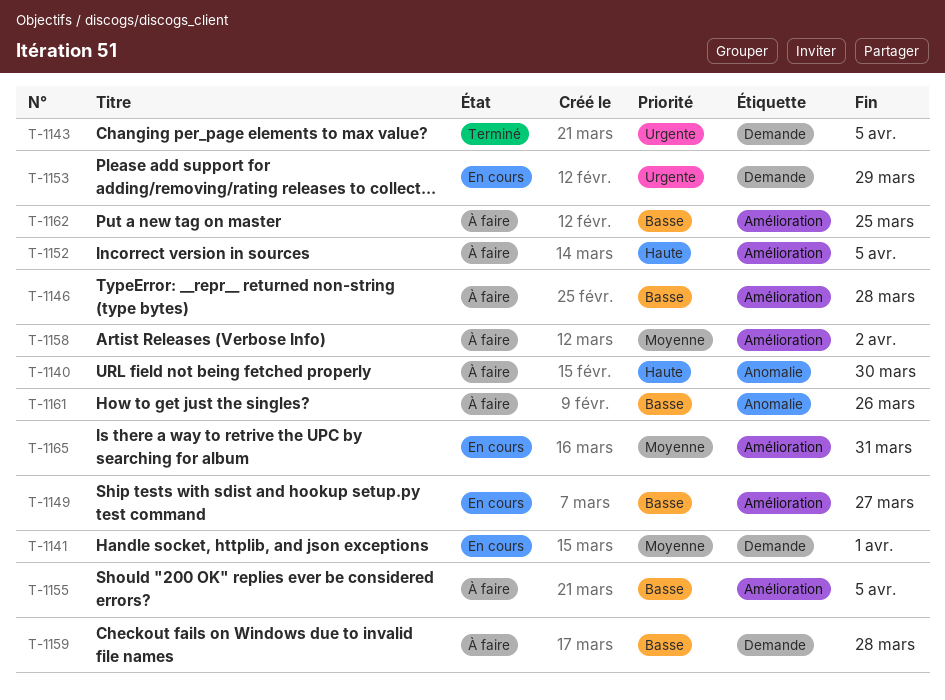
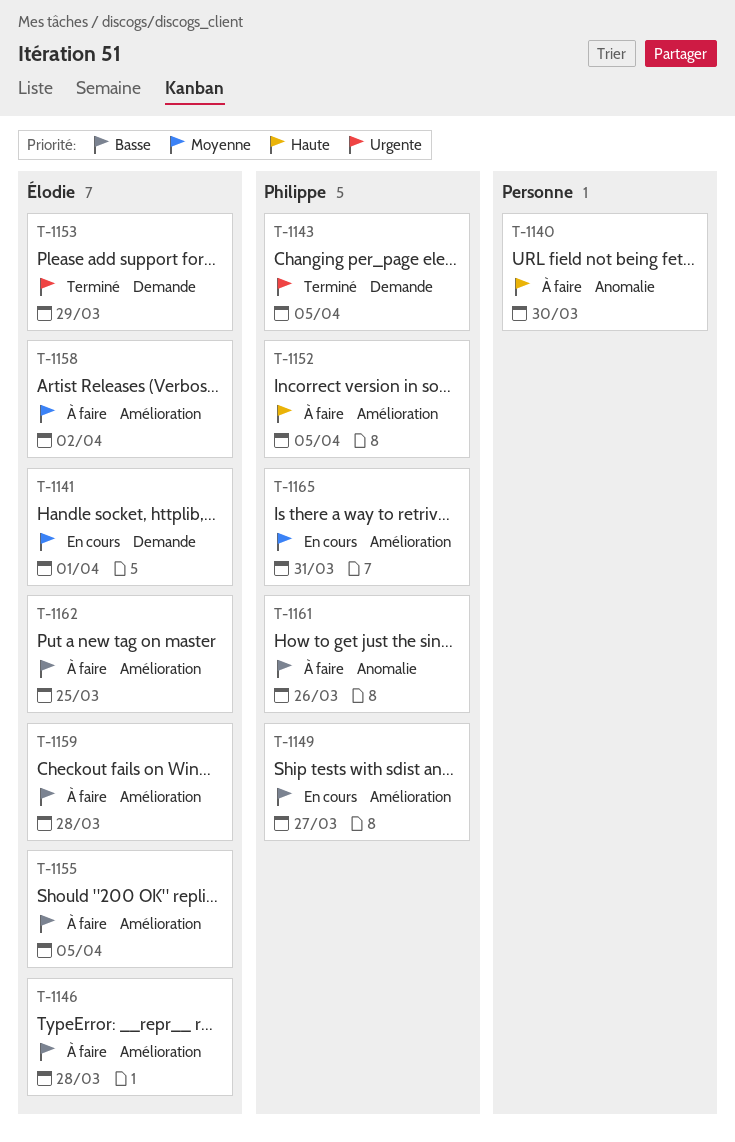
T-1153, status: En cours -> Terminé
T-1159, label: Demande -> Amélioration

